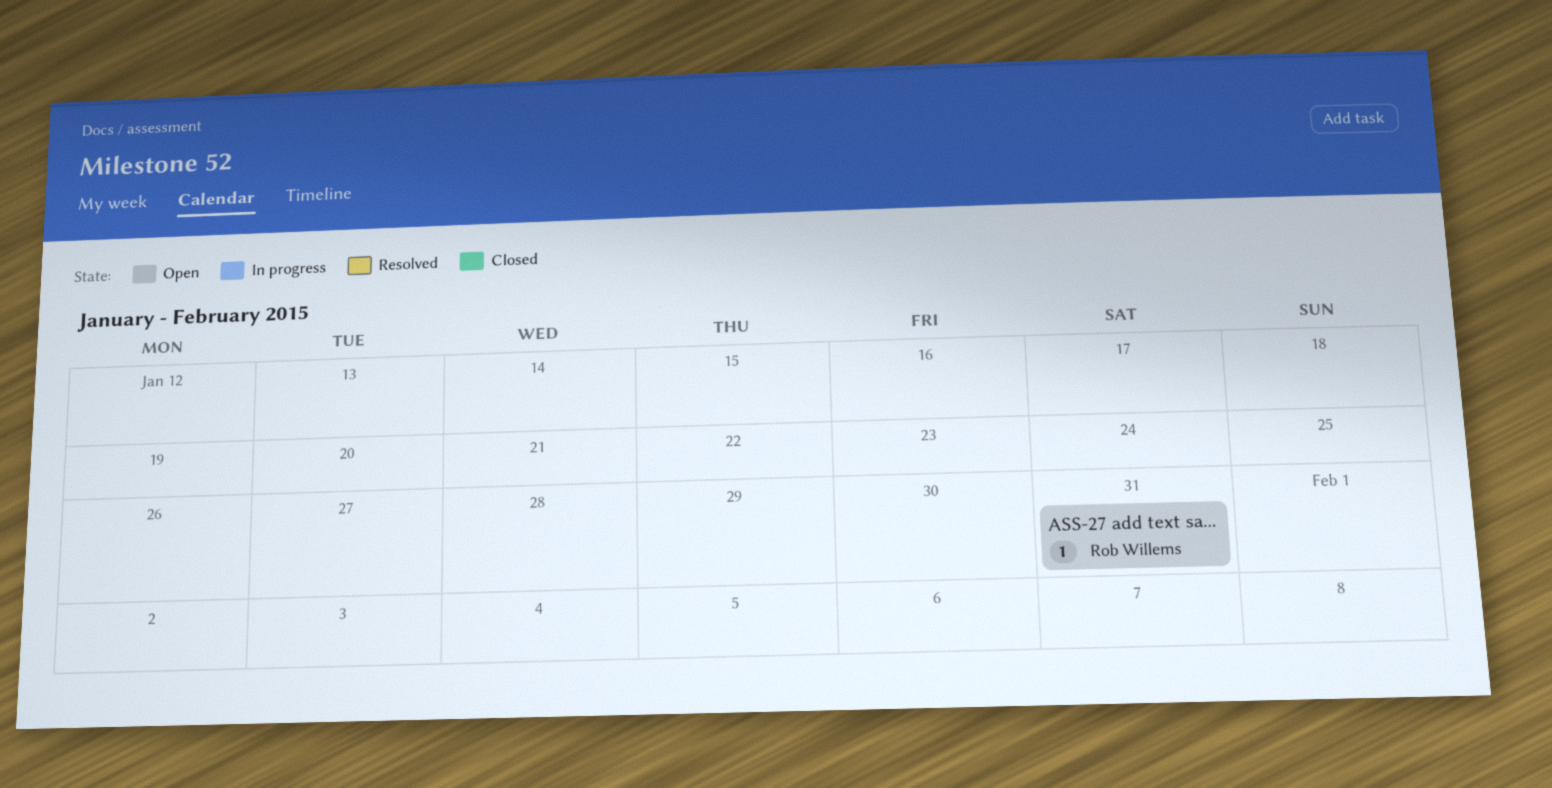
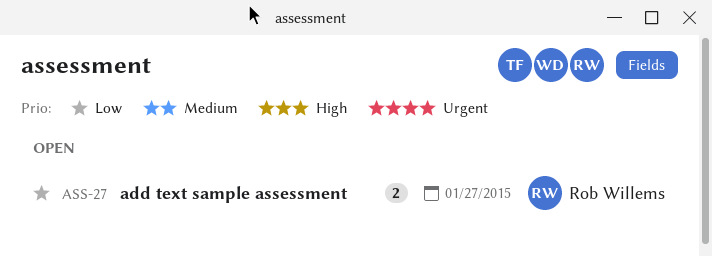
ASS-27, estimate: 1 -> 2
ASS-27, due: Jan 31 -> Jan 27

